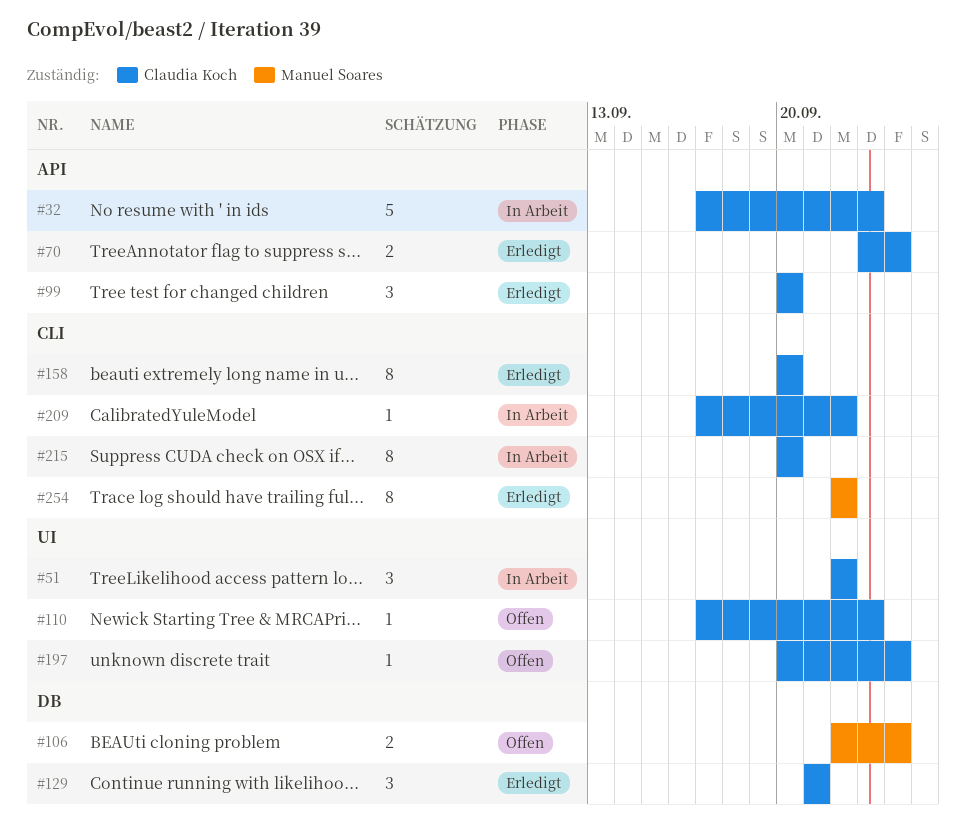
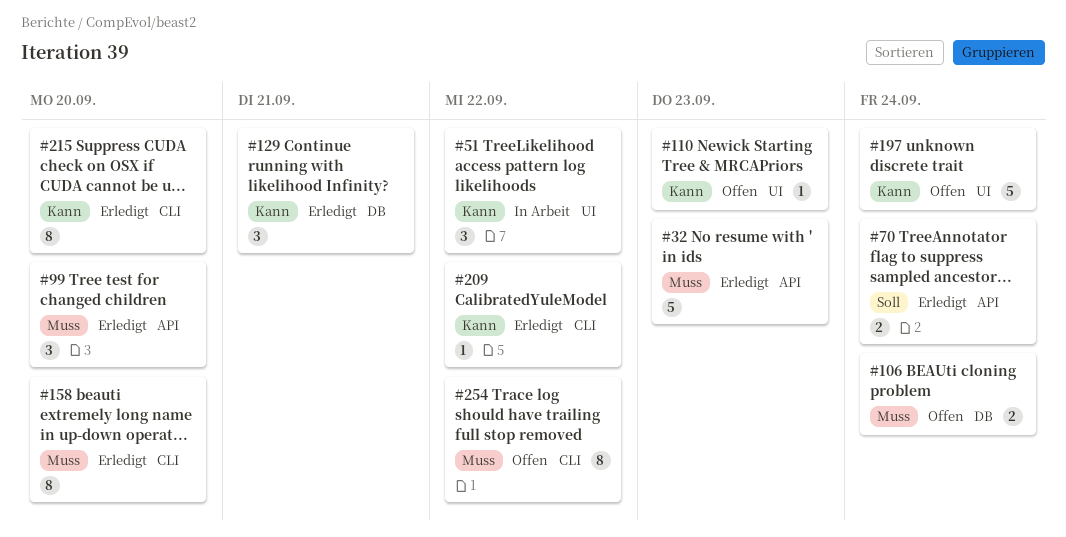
#32, status: In Arbeit -> Erledigt
#197, estimate: 1 -> 5
#209, status: In Arbeit -> Erledigt
#215, status: In Arbeit -> Erledigt
#254, status: Erledigt -> Offen

